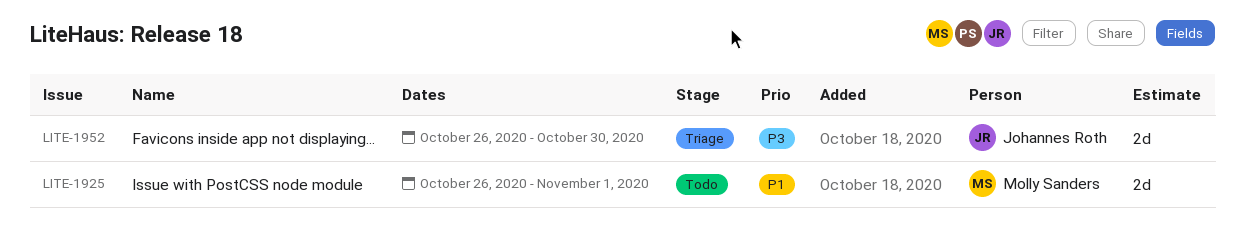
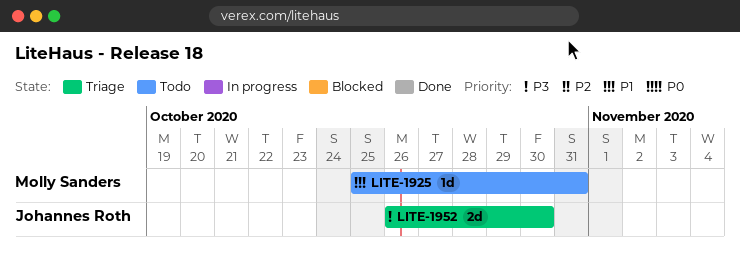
LITE-1925, estimate: 2d -> 1d
LITE-1925, start: Oct 26 -> Oct 25
LITE-1925, due: Nov 1 -> Oct 31

